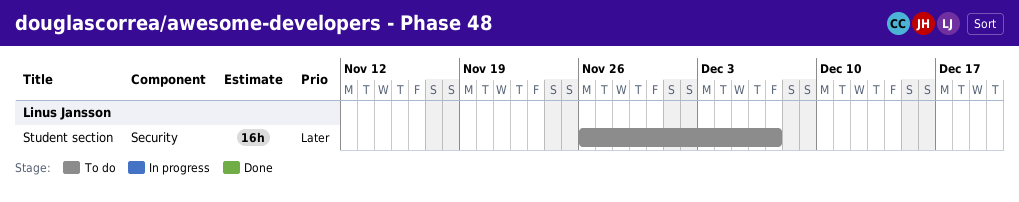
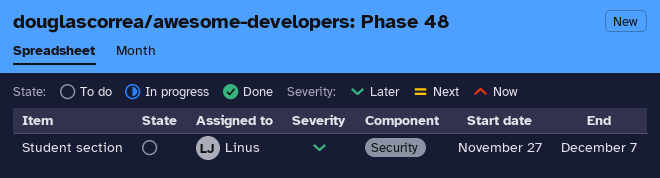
Student section, start: Nov 26 -> Nov 27

